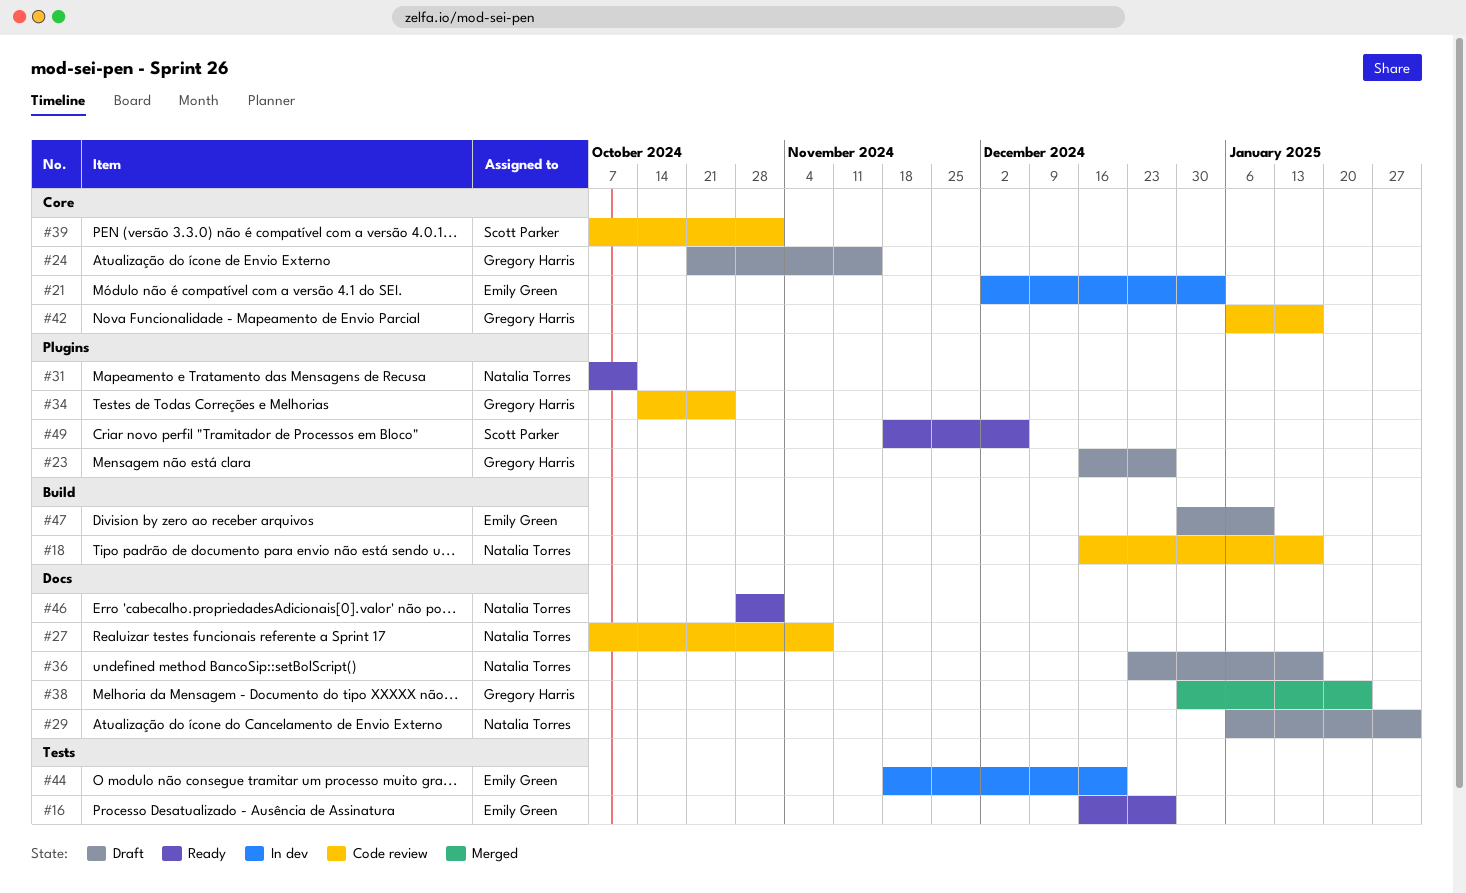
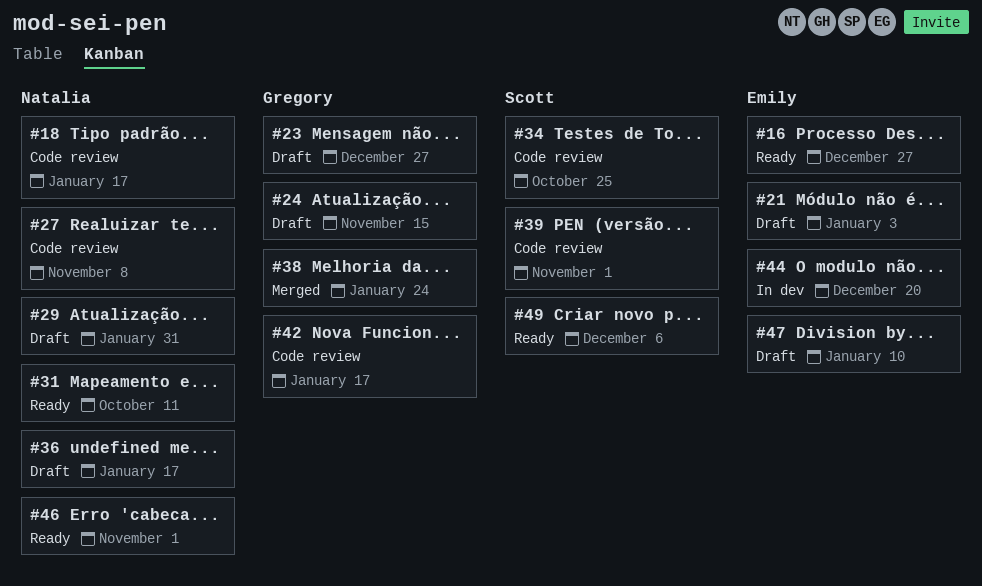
#21, status: In dev -> Draft
#34, owner: Gregory Harris -> Scott Parker

